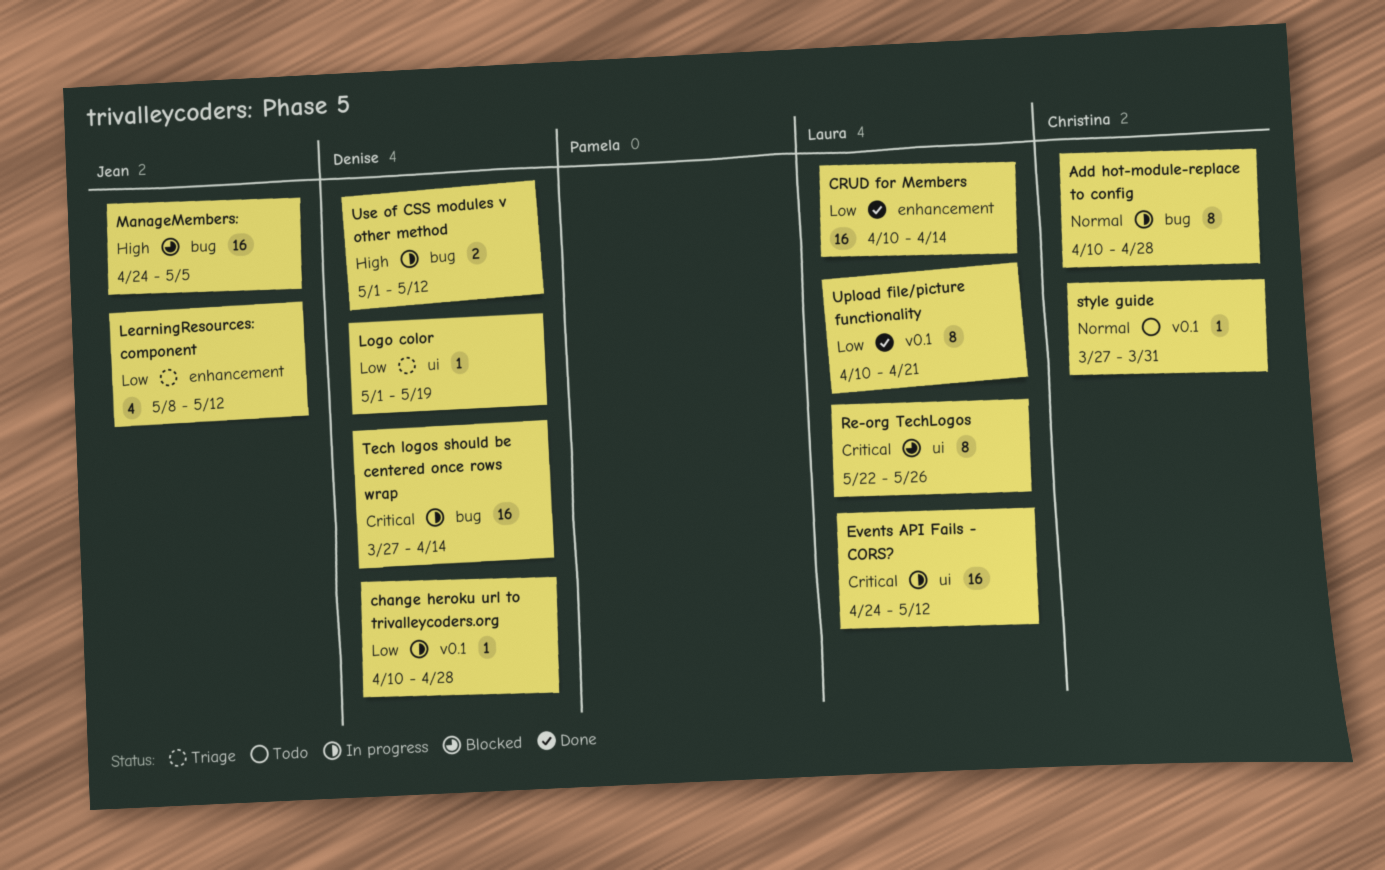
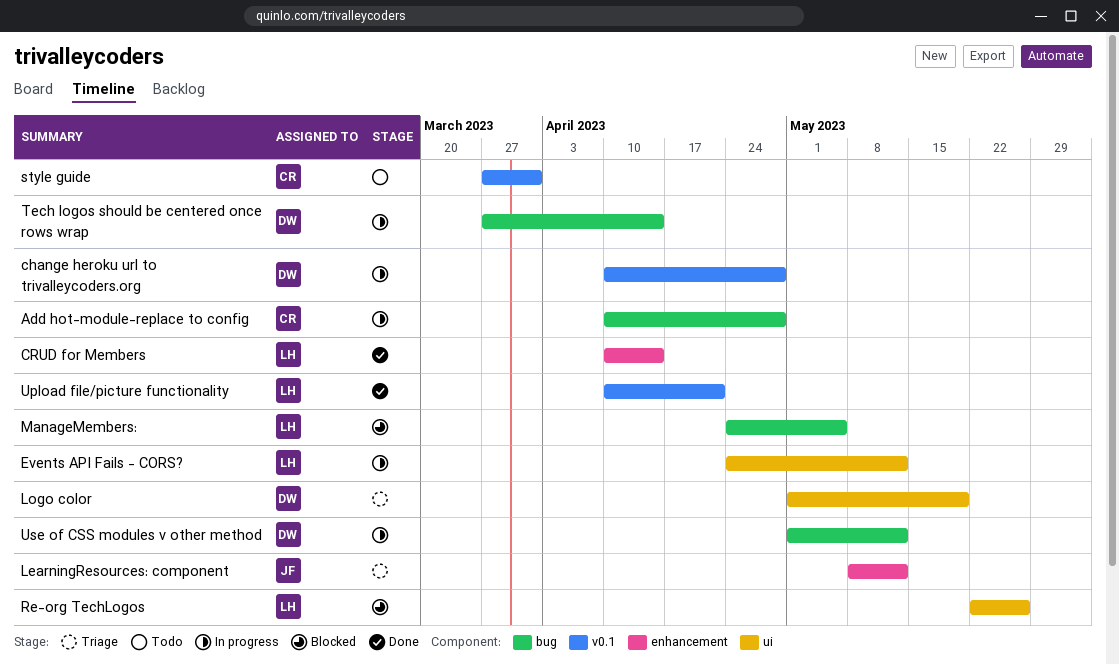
ManageMembers:, owner: Jean -> Laura

